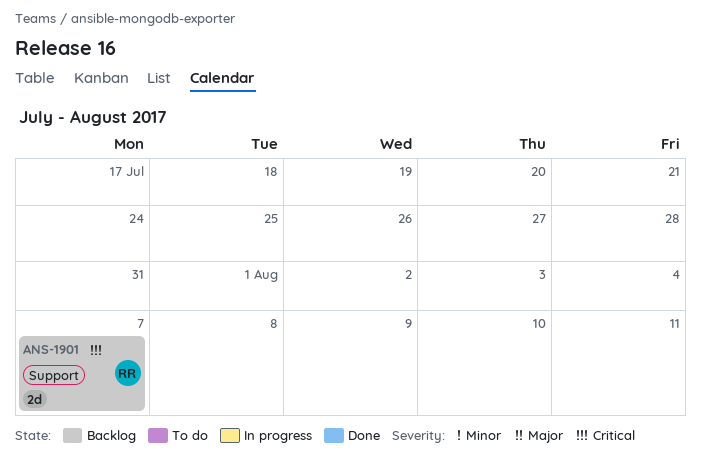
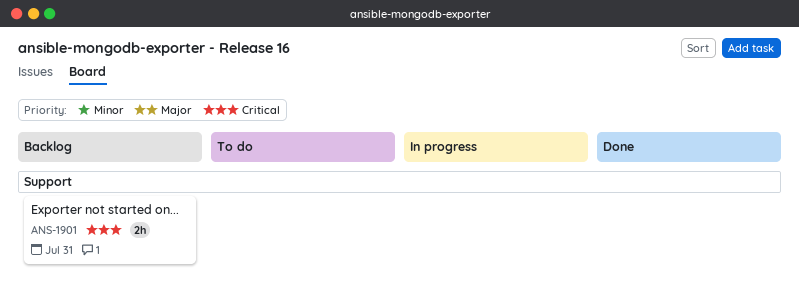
ANS-1901, estimate: 2d -> 2h
ANS-1901, due: Aug 7 -> Jul 31

